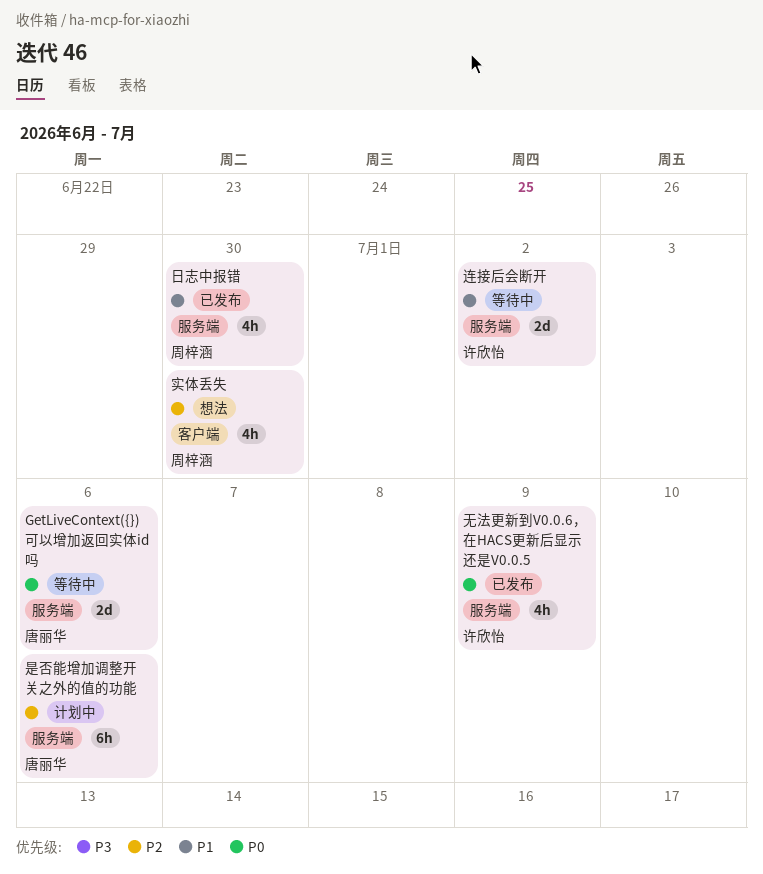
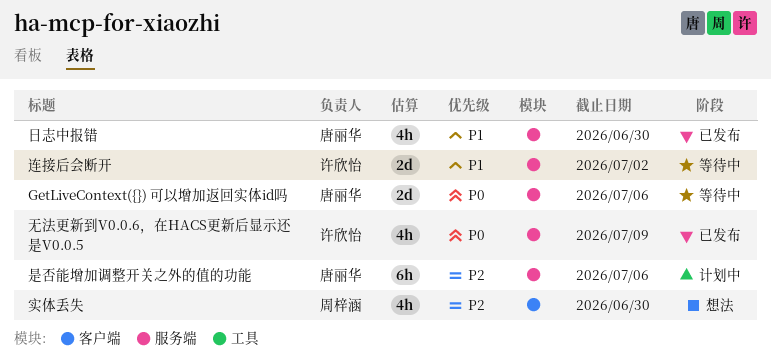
日志中报错, owner: 周梓涵 -> 唐丽华

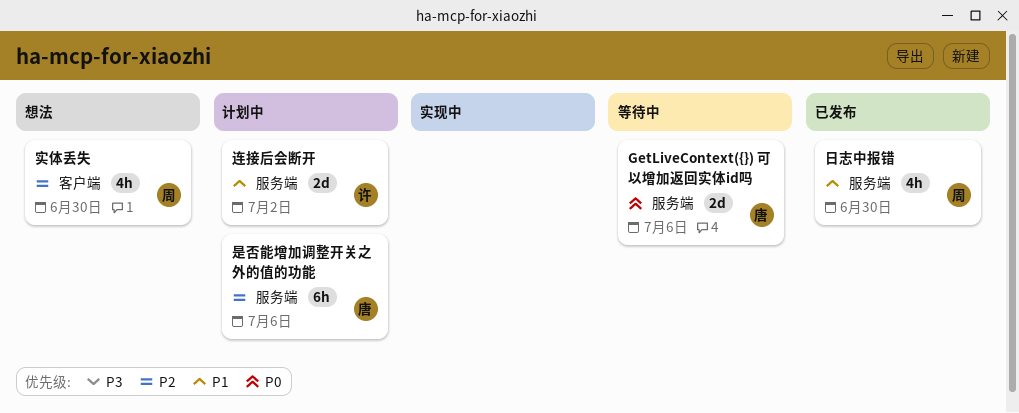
无法更新到V0.0.6，在HACS更新后显示还是V0.0.5: present -> none
日志中报错, owner: 唐丽华 -> 周梓涵
连接后会断开, status: 等待中 -> 计划中

